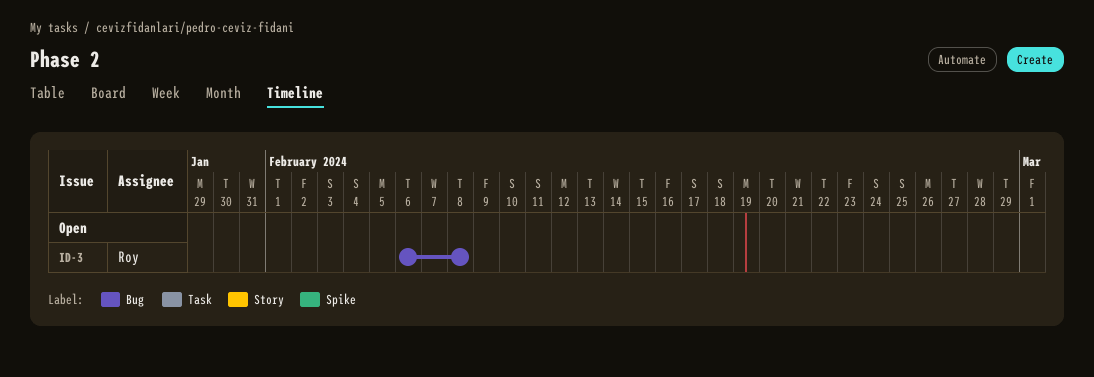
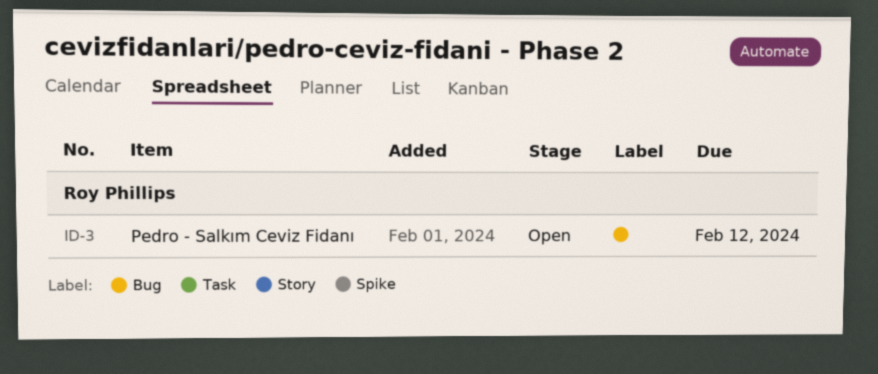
ID-3, due: Feb 8 -> Feb 12

